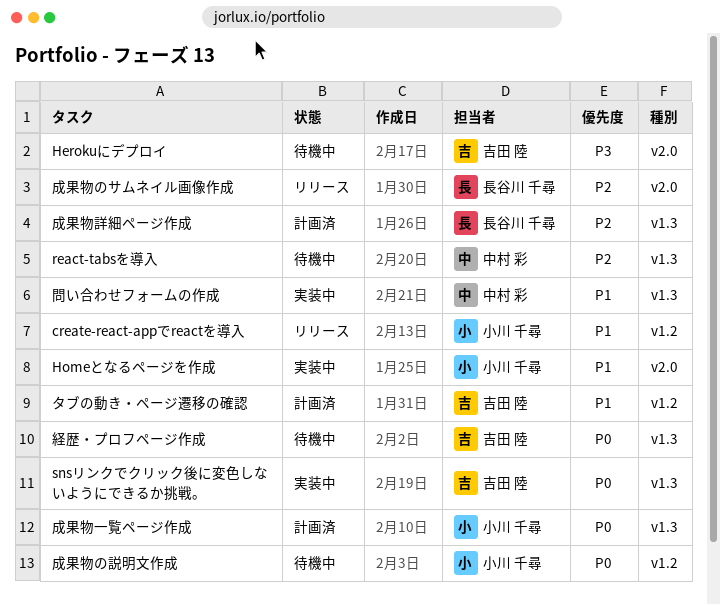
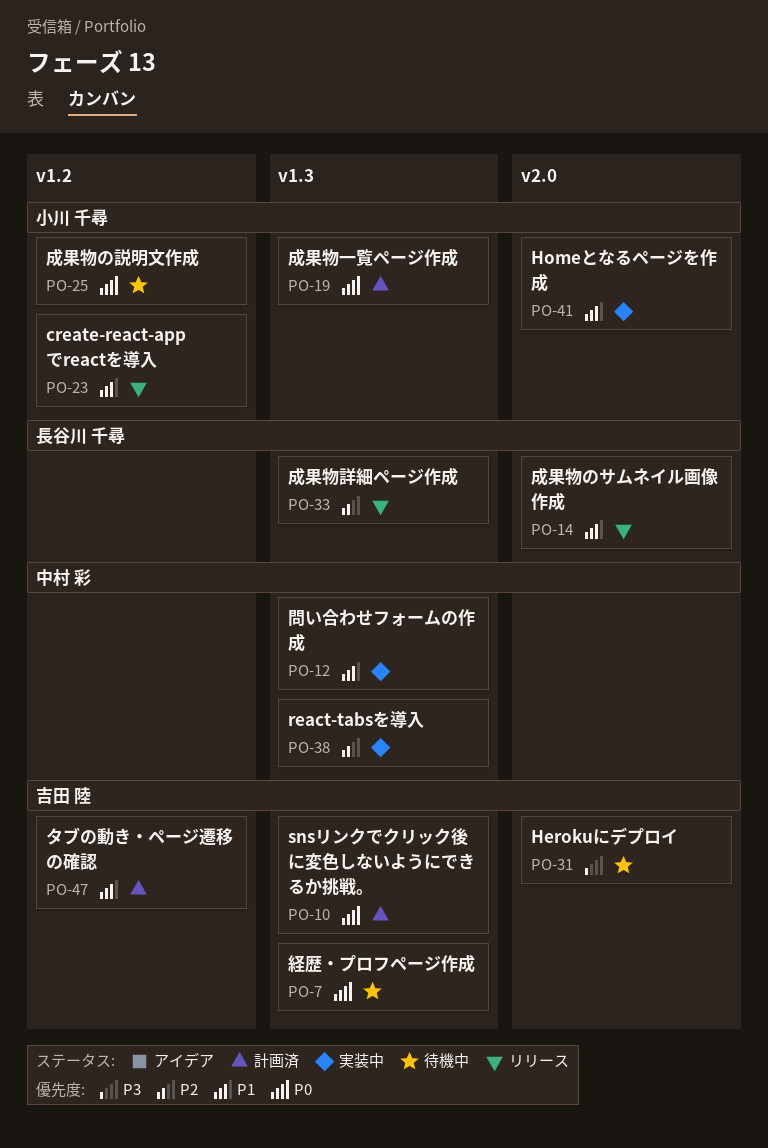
react-tabsを導入, status: 待機中 -> 実装中
snsリンクでクリック後に変色しないようにできるか挑戦。, status: 実装中 -> 計画済
成果物のサムネイル画像作成, priority: P2 -> P1
成果物詳細ページ作成, status: 計画済 -> リリース

